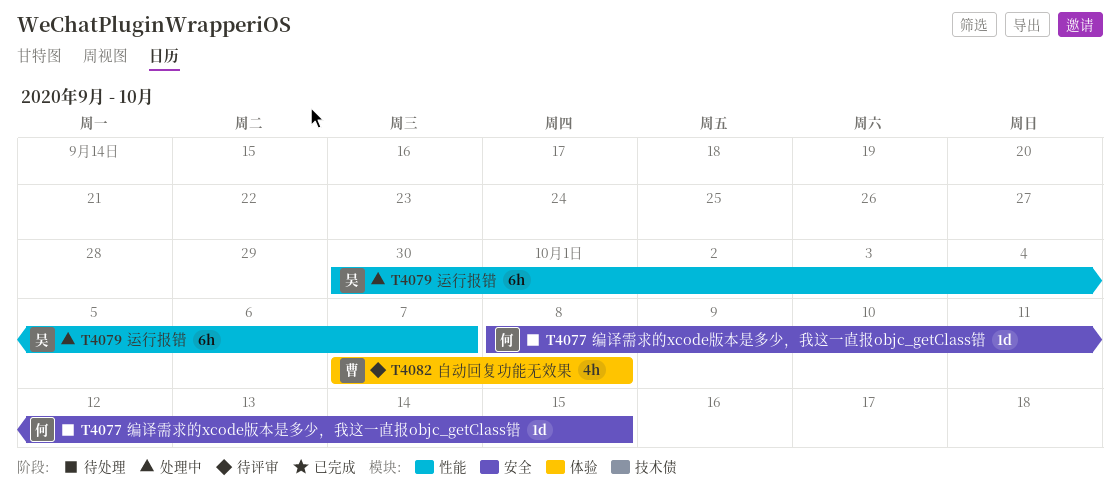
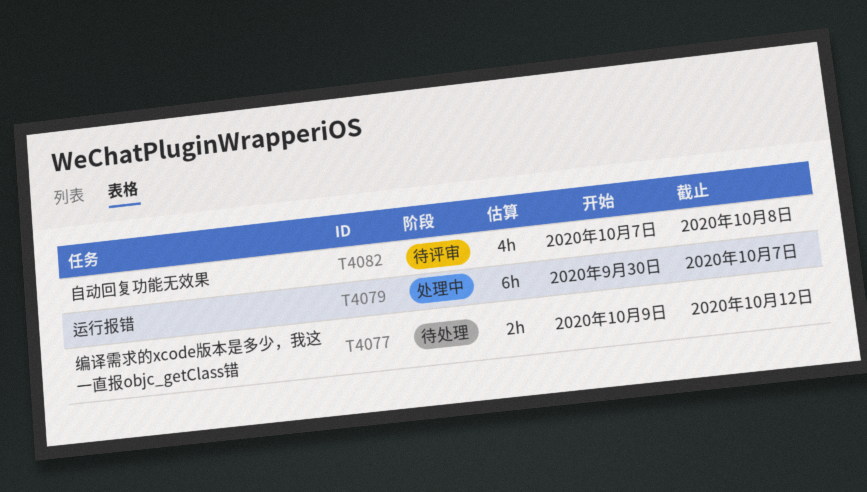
T4077, estimate: 1d -> 2h
T4077, start: Oct 8 -> Oct 9
T4077, due: Oct 15 -> Oct 12

